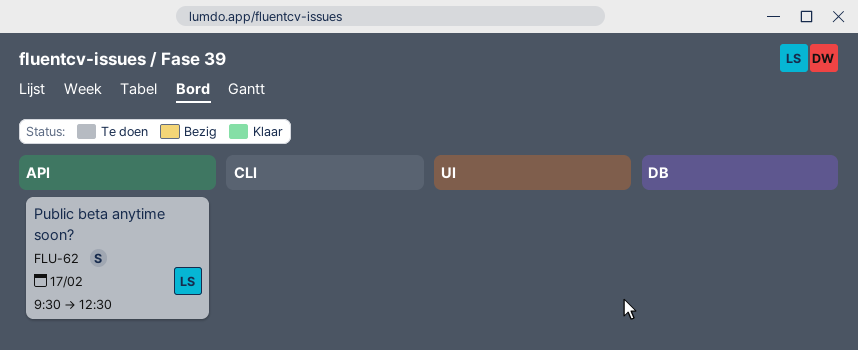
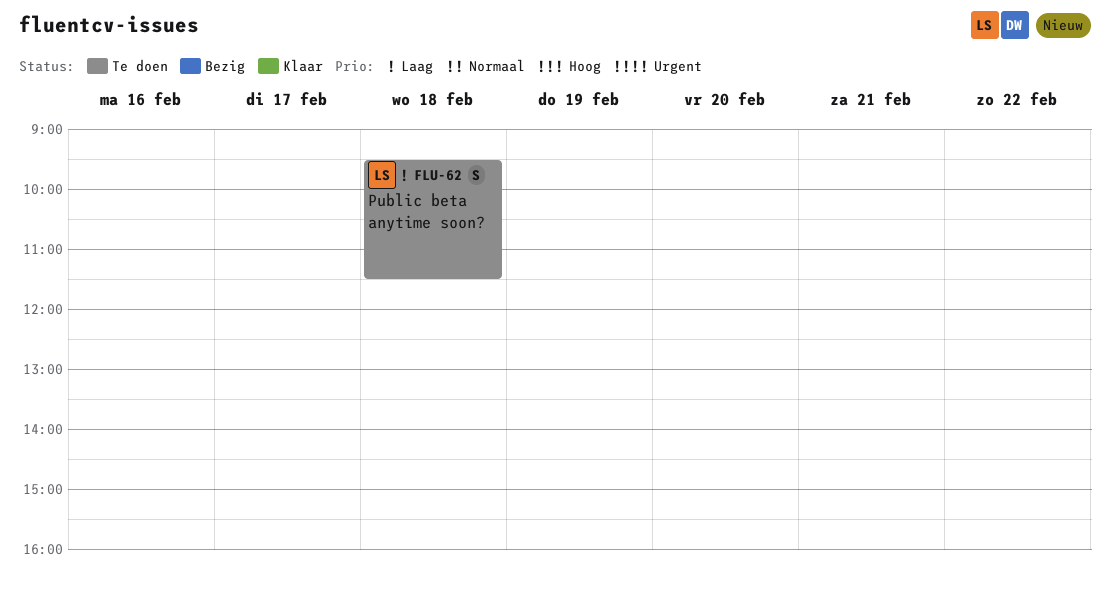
FLU-62, day: Feb 17 -> Feb 18
FLU-62, ends: 12:30 -> 11:30

